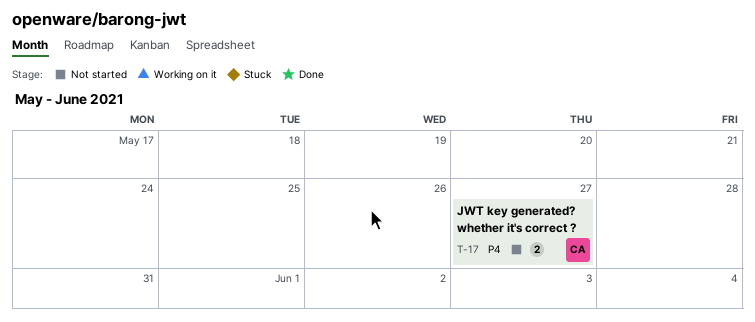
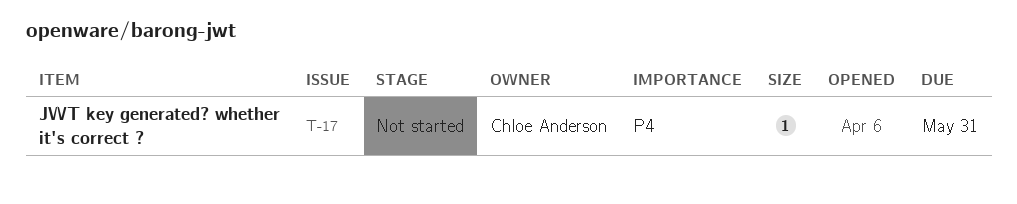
T-17, estimate: 2 -> 1
T-17, due: May 27 -> May 31

